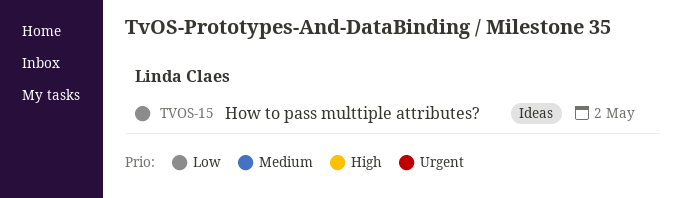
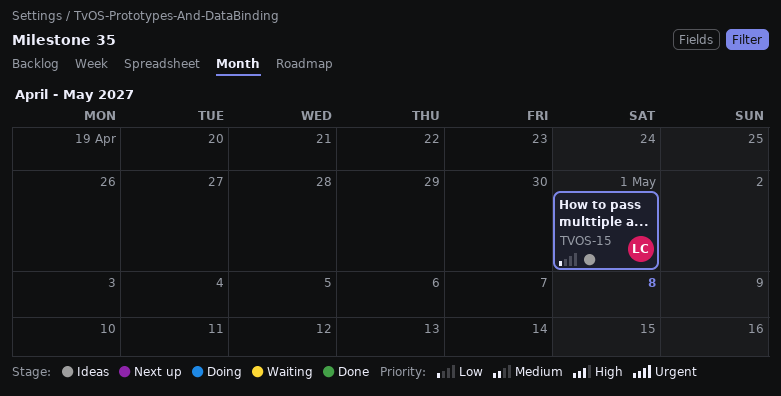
TVOS-15, due: May 2 -> May 1

